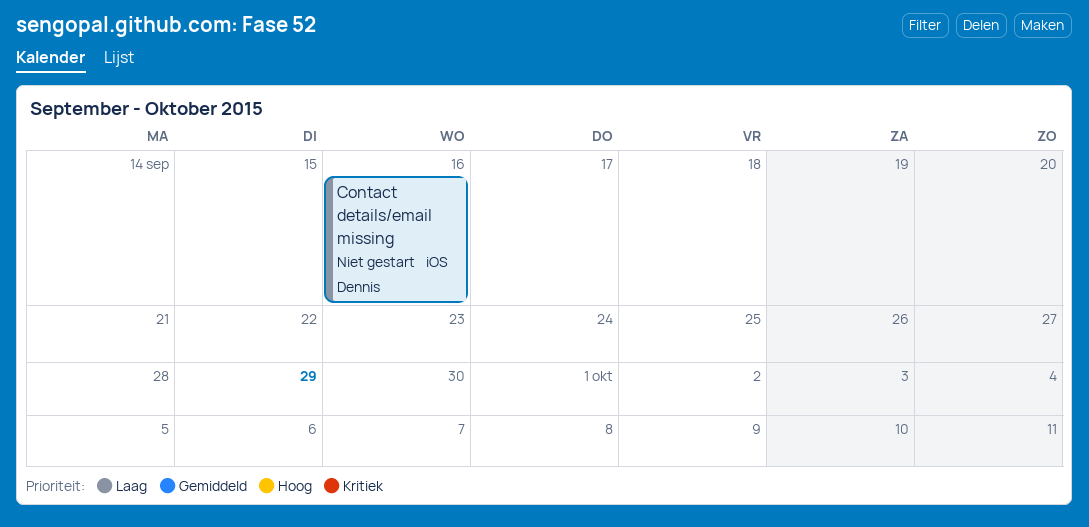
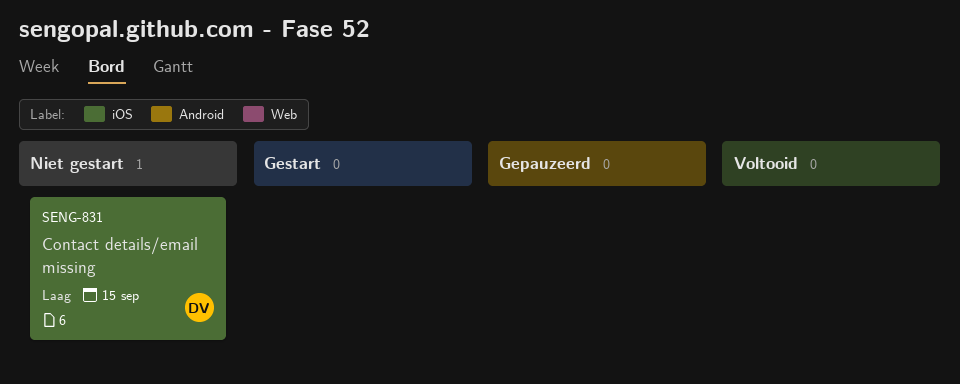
Contact details/email missing, due: Sep 16 -> Sep 15

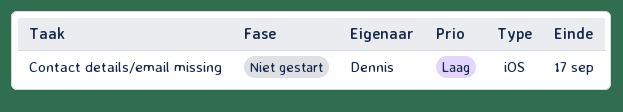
Contact details/email missing, due: Sep 15 -> Sep 17

